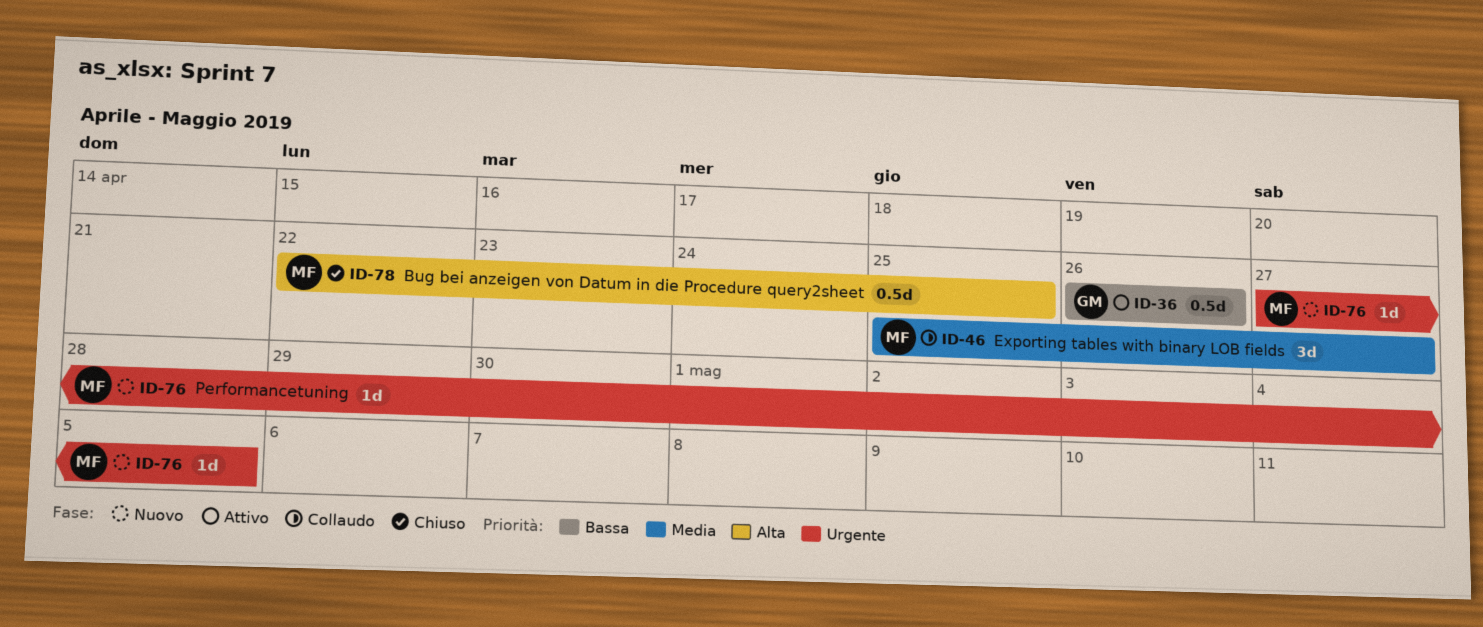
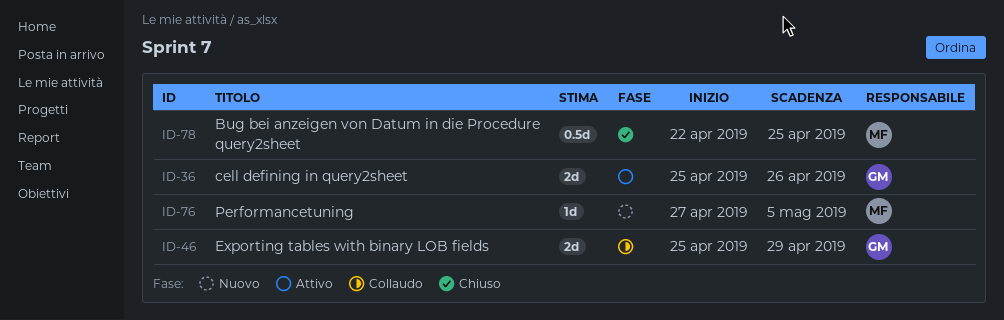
ID-36, estimate: 0.5d -> 2d
ID-36, start: Apr 26 -> Apr 25
ID-46, owner: MF -> GM
ID-46, estimate: 3d -> 2d
ID-46, due: Apr 27 -> Apr 29

